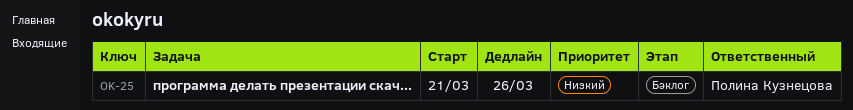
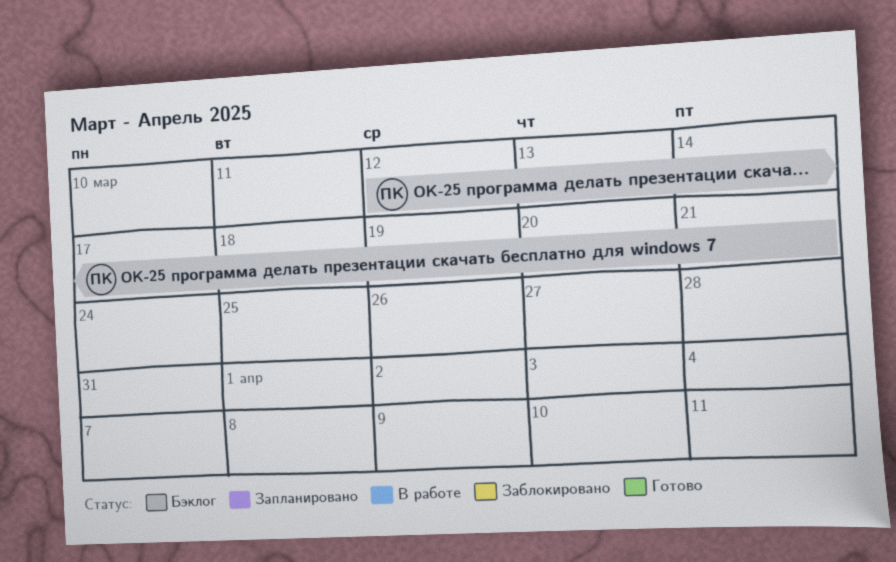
OK-25, start: Mar 21 -> Mar 12
OK-25, due: Mar 26 -> Mar 21

